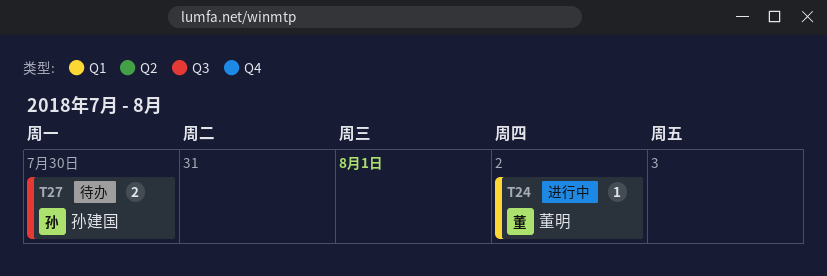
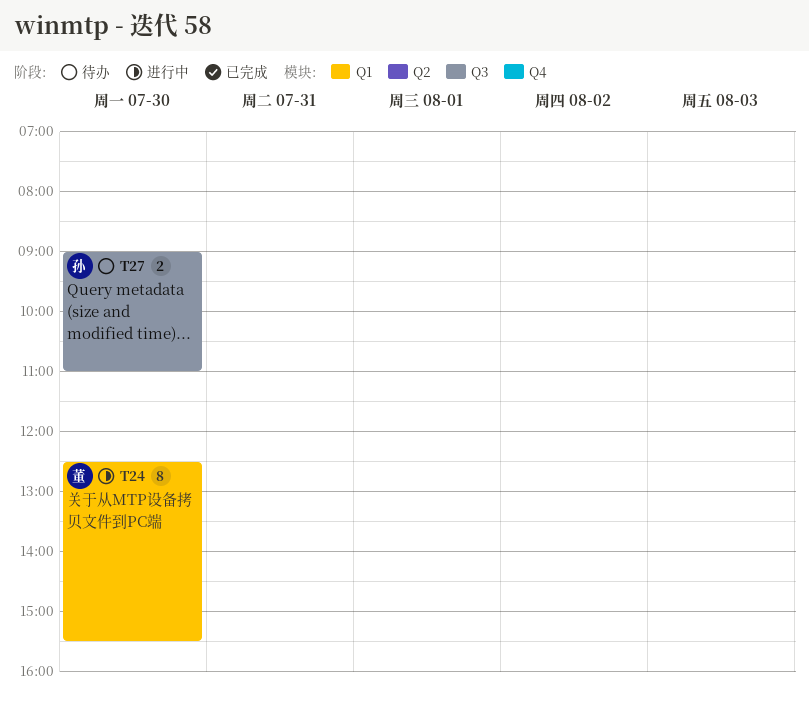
T24, estimate: 1 -> 8
T24, day: Aug 2 -> Jul 30

